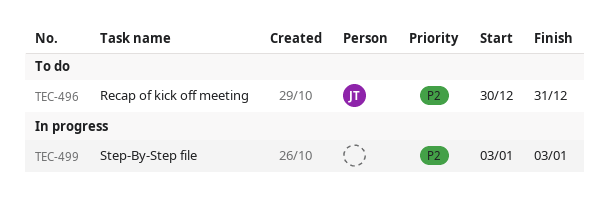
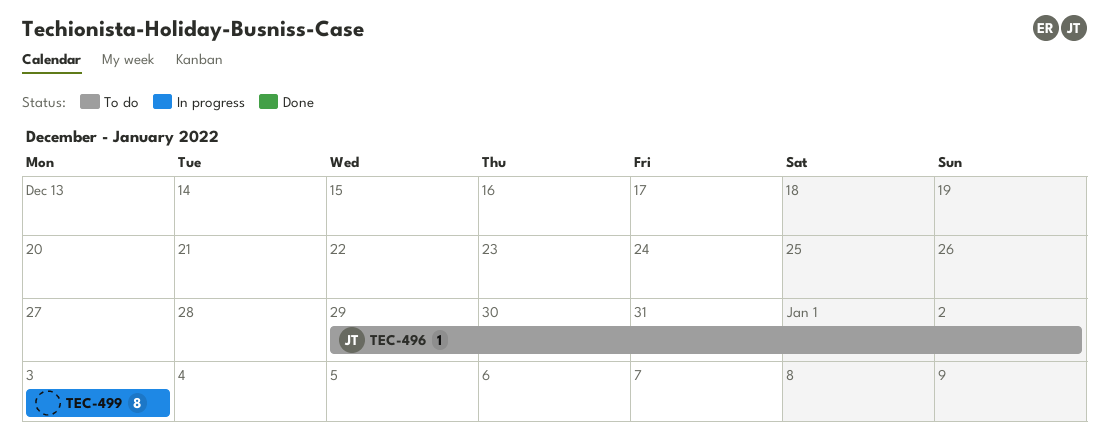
TEC-496, start: Dec 30 -> Dec 29
TEC-496, due: Dec 31 -> Jan 2

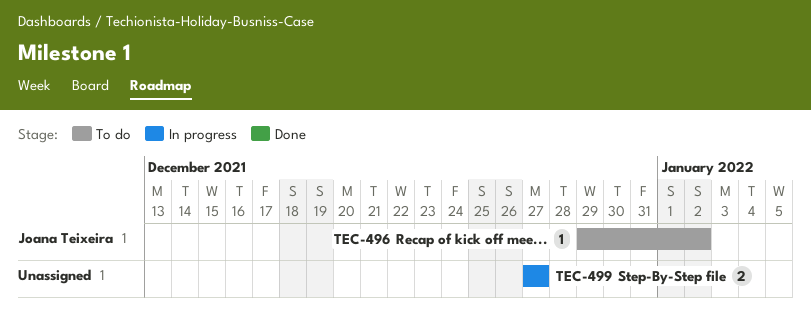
TEC-499, estimate: 8 -> 2
TEC-499, start: Jan 3 -> Dec 27
TEC-499, due: Jan 3 -> Dec 27

